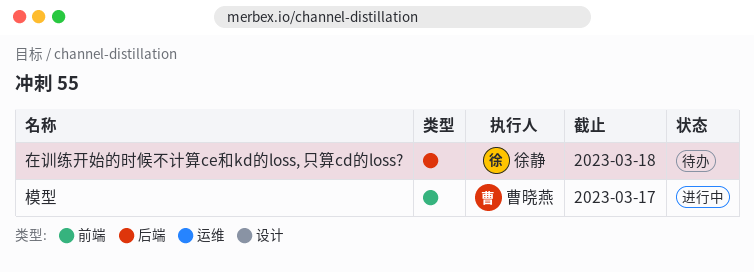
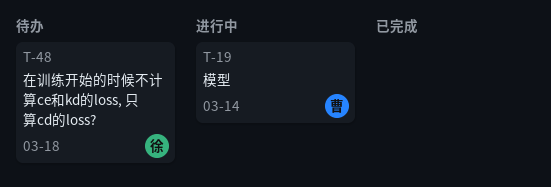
模型, due: Mar 17 -> Mar 14

